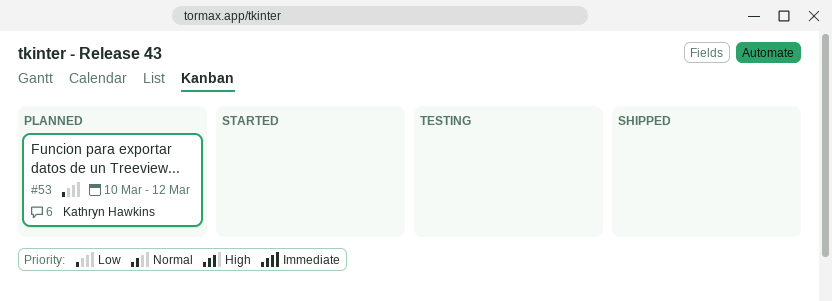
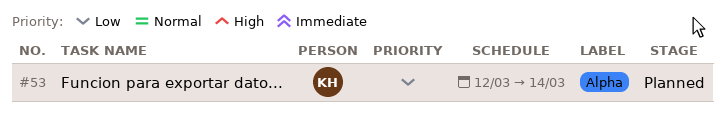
#53, start: Mar 10 -> Mar 12
#53, due: Mar 12 -> Mar 14

